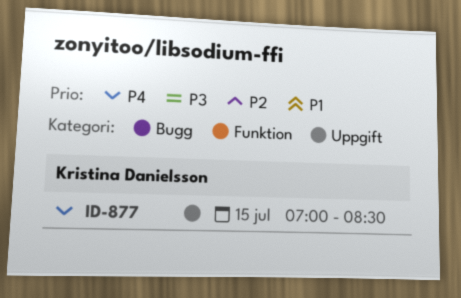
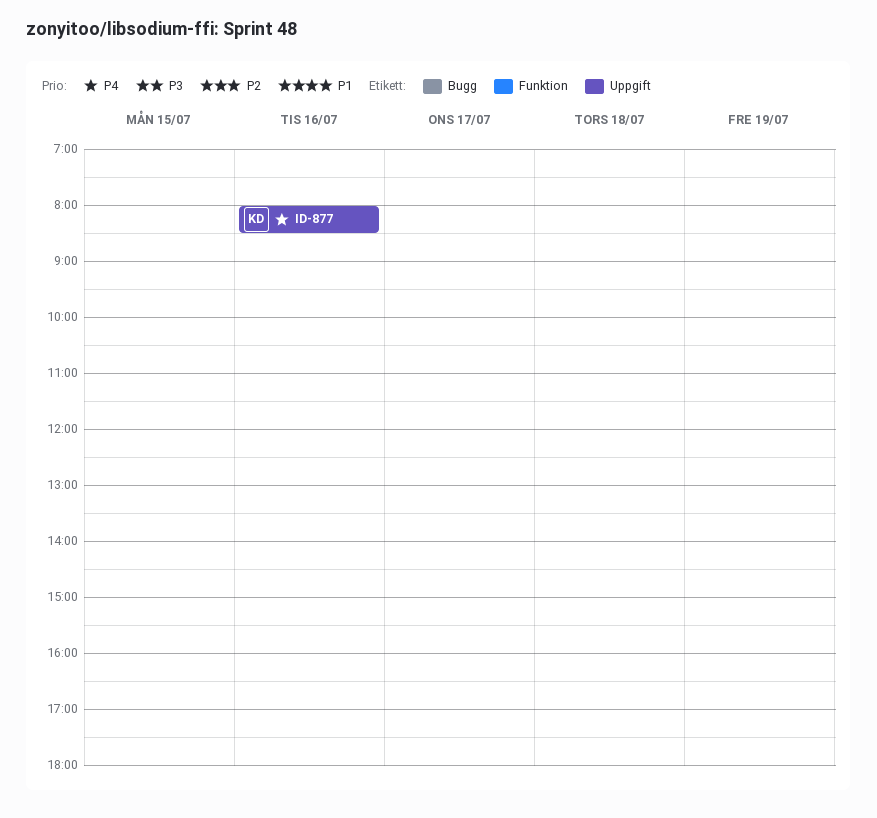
ID-877, day: Jul 15 -> Jul 16
ID-877, begins: 07:00 -> 08:00

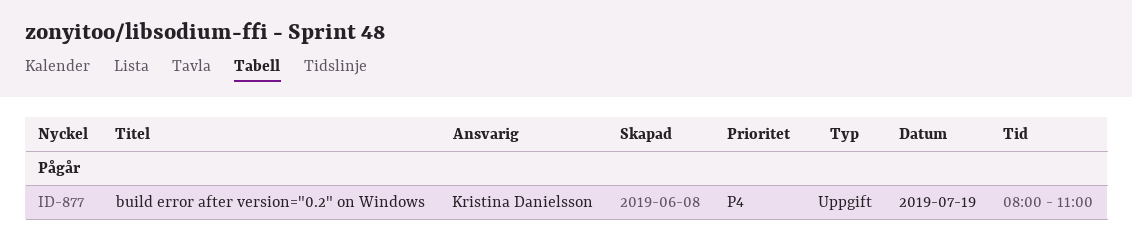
ID-877, day: Jul 16 -> Jul 19
ID-877, ends: 08:30 -> 11:00

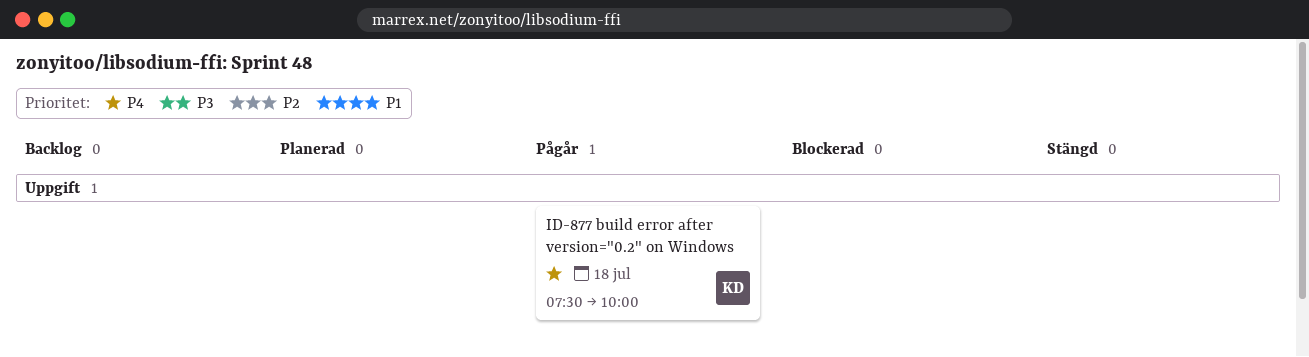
ID-877, day: Jul 19 -> Jul 18
ID-877, begins: 08:00 -> 07:30
ID-877, ends: 11:00 -> 10:00

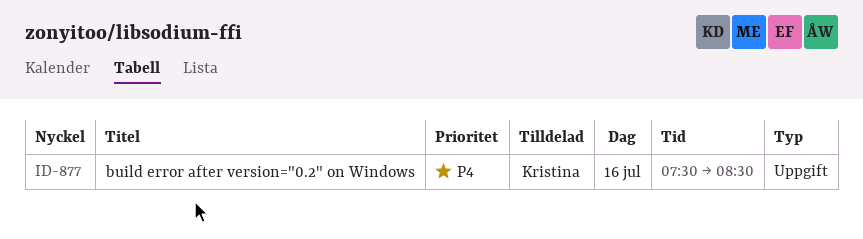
ID-877, day: Jul 18 -> Jul 16
ID-877, ends: 10:00 -> 08:30

